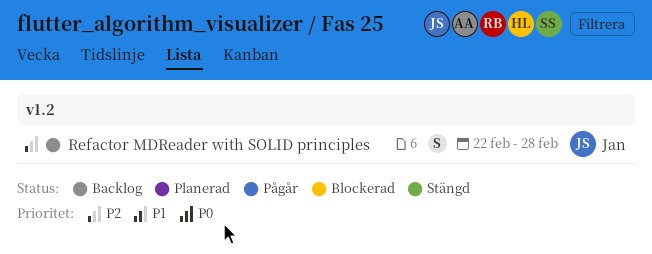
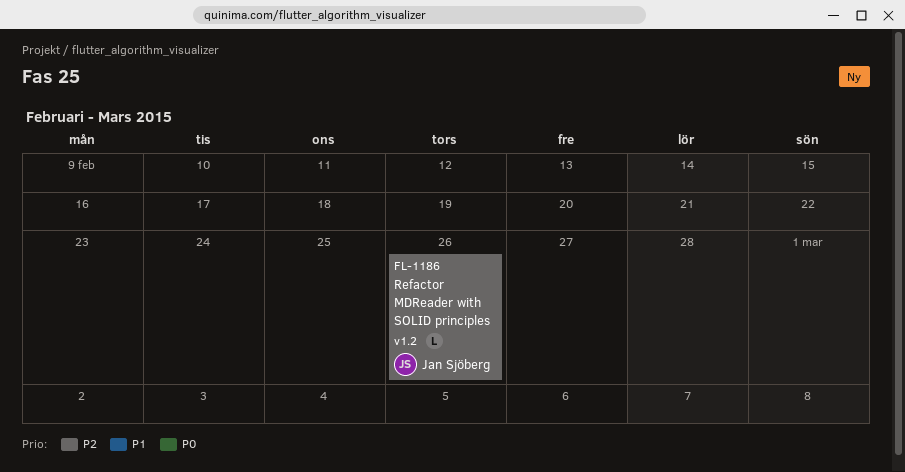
Refactor MDReader with SOLID principles, estimate: S -> L
Refactor MDReader with SOLID principles, due: Feb 28 -> Feb 26

